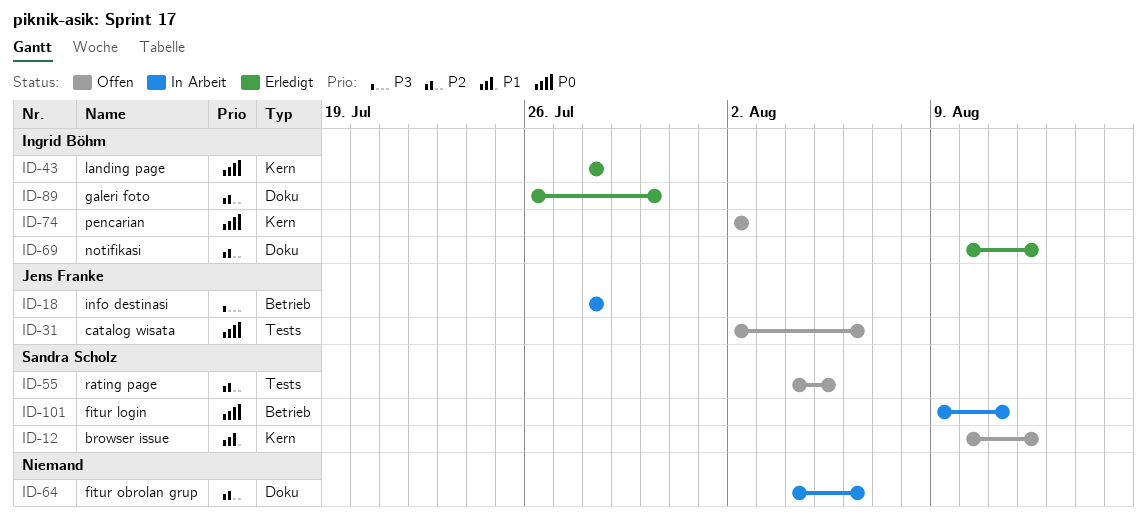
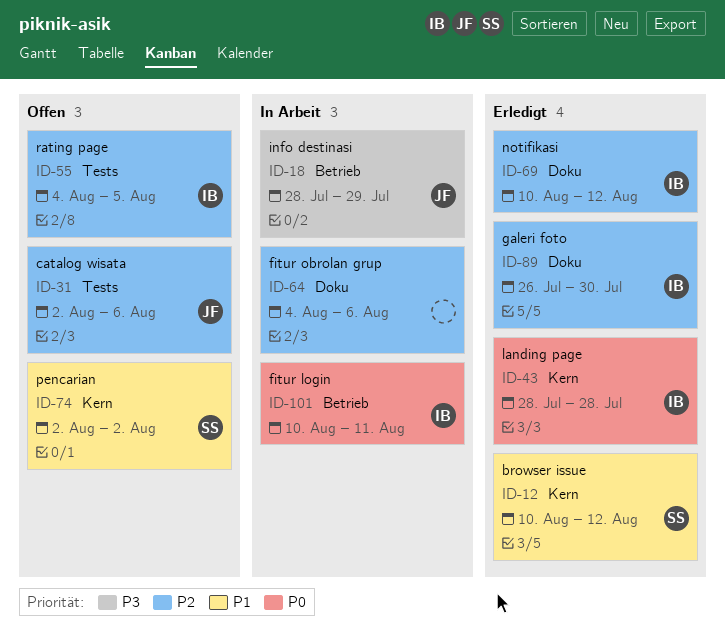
ID-12, status: Offen -> Erledigt
ID-18, due: Jul 28 -> Jul 29
ID-31, priority: P0 -> P2
ID-55, owner: Sandra Scholz -> Ingrid Böhm
ID-74, owner: Ingrid Böhm -> Sandra Scholz
ID-74, priority: P0 -> P1
ID-101, owner: Sandra Scholz -> Ingrid Böhm
ID-101, start: Aug 9 -> Aug 10

